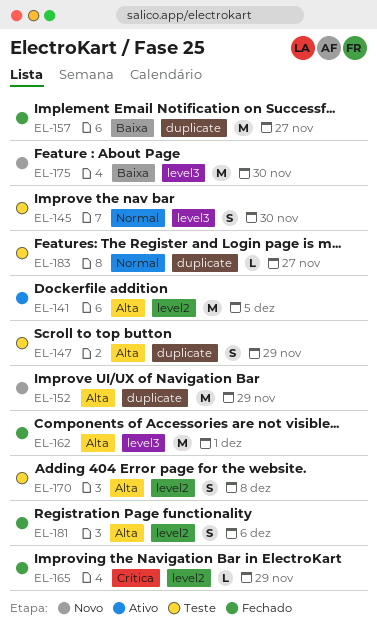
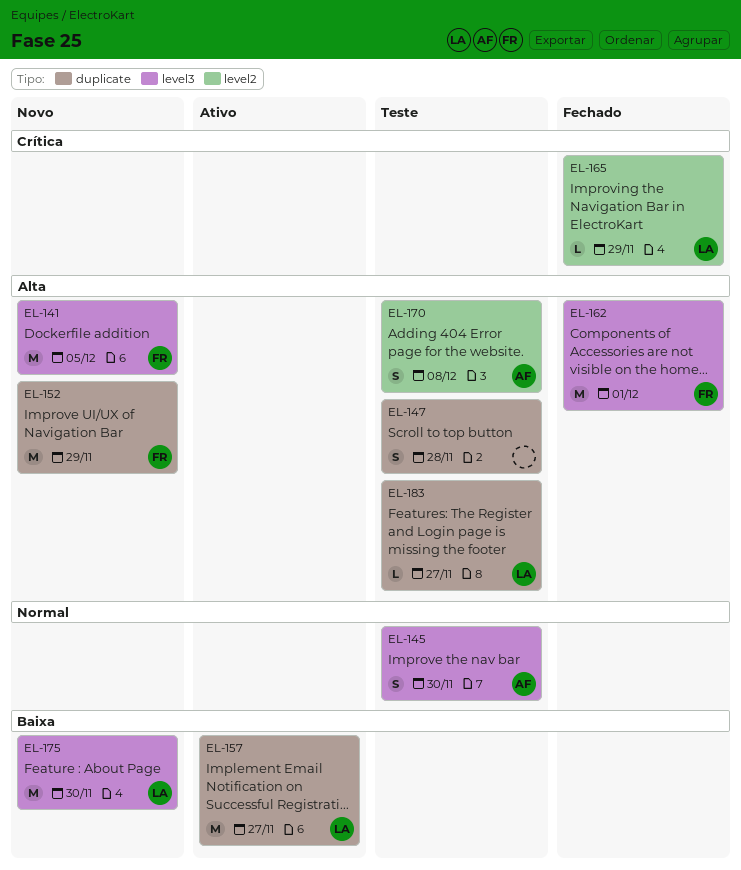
EL-141, status: Ativo -> Novo
EL-141, label: level2 -> level3
EL-147, due: Nov 29 -> Nov 28
EL-157, status: Fechado -> Ativo
EL-181: present -> none
EL-183, priority: Normal -> Alta

